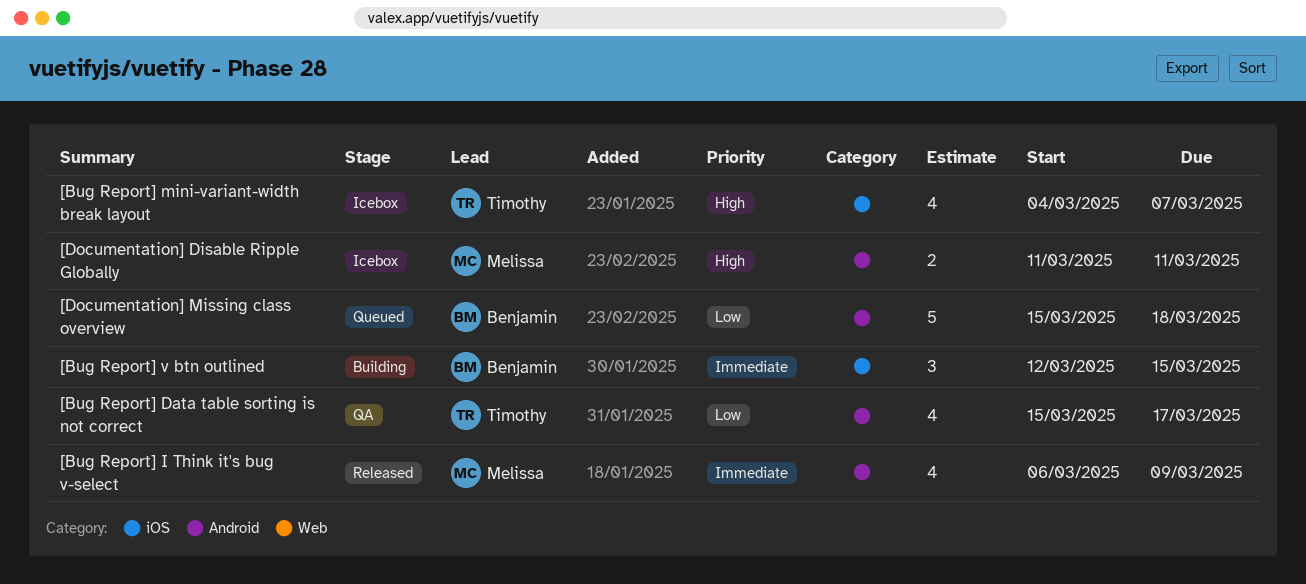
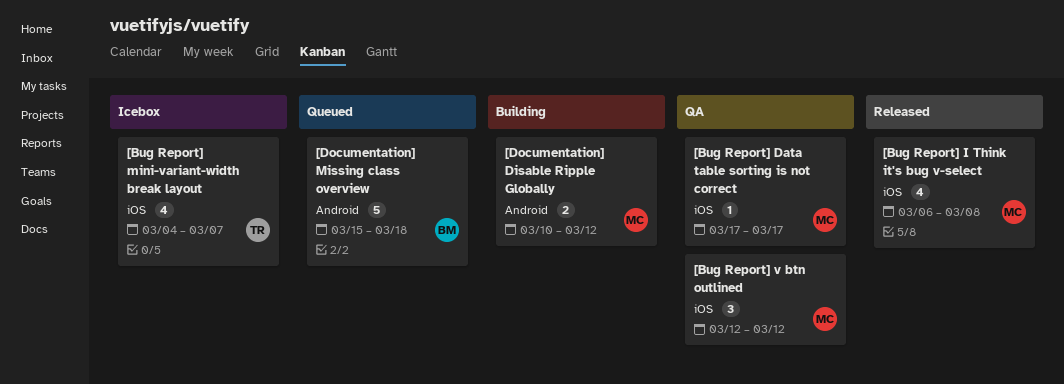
[Bug Report] Data table sorting is not correct, owner: Timothy -> Melissa
[Bug Report] Data table sorting is not correct, label: Android -> iOS
[Bug Report] Data table sorting is not correct, estimate: 4 -> 1
[Bug Report] Data table sorting is not correct, start: Mar 15 -> Mar 17
[Bug Report] I Think it's bug v-select, label: Android -> iOS
[Bug Report] I Think it's bug v-select, due: Mar 9 -> Mar 8
[Bug Report] v btn outlined, status: Building -> QA
[Bug Report] v btn outlined, owner: Benjamin -> Melissa
[Bug Report] v btn outlined, due: Mar 15 -> Mar 12
[Documentation] Disable Ripple Globally, status: Icebox -> Building
[Documentation] Disable Ripple Globally, start: Mar 11 -> Mar 10
[Documentation] Disable Ripple Globally, due: Mar 11 -> Mar 12

